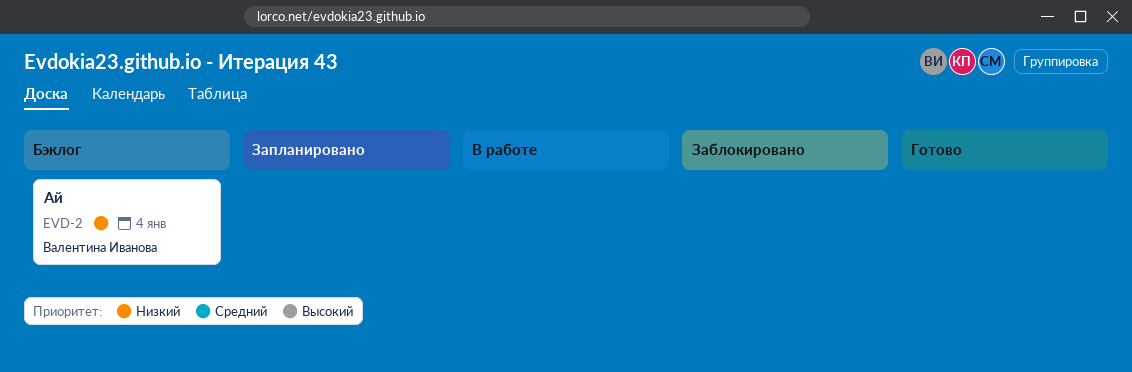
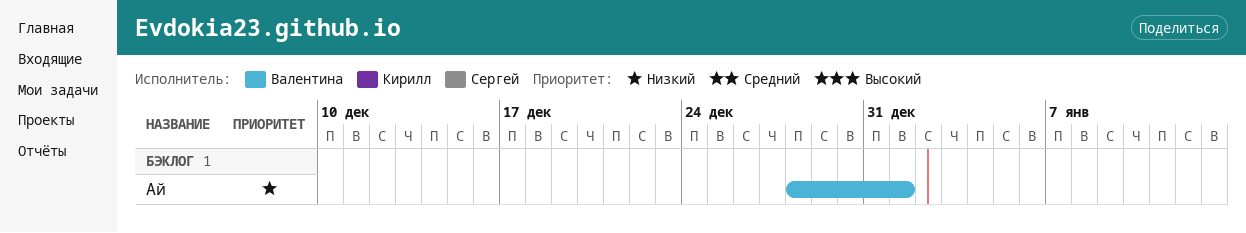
Ай, due: Jan 4 -> Jan 1

